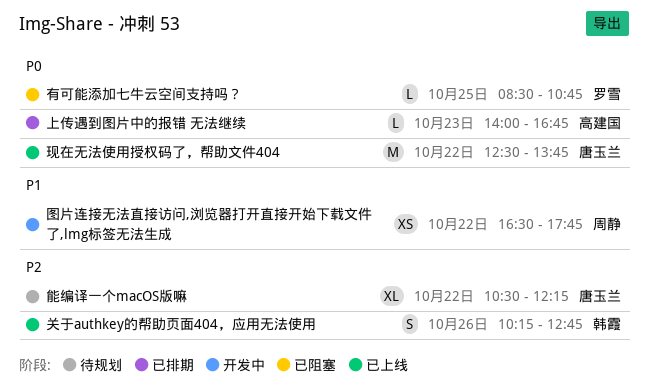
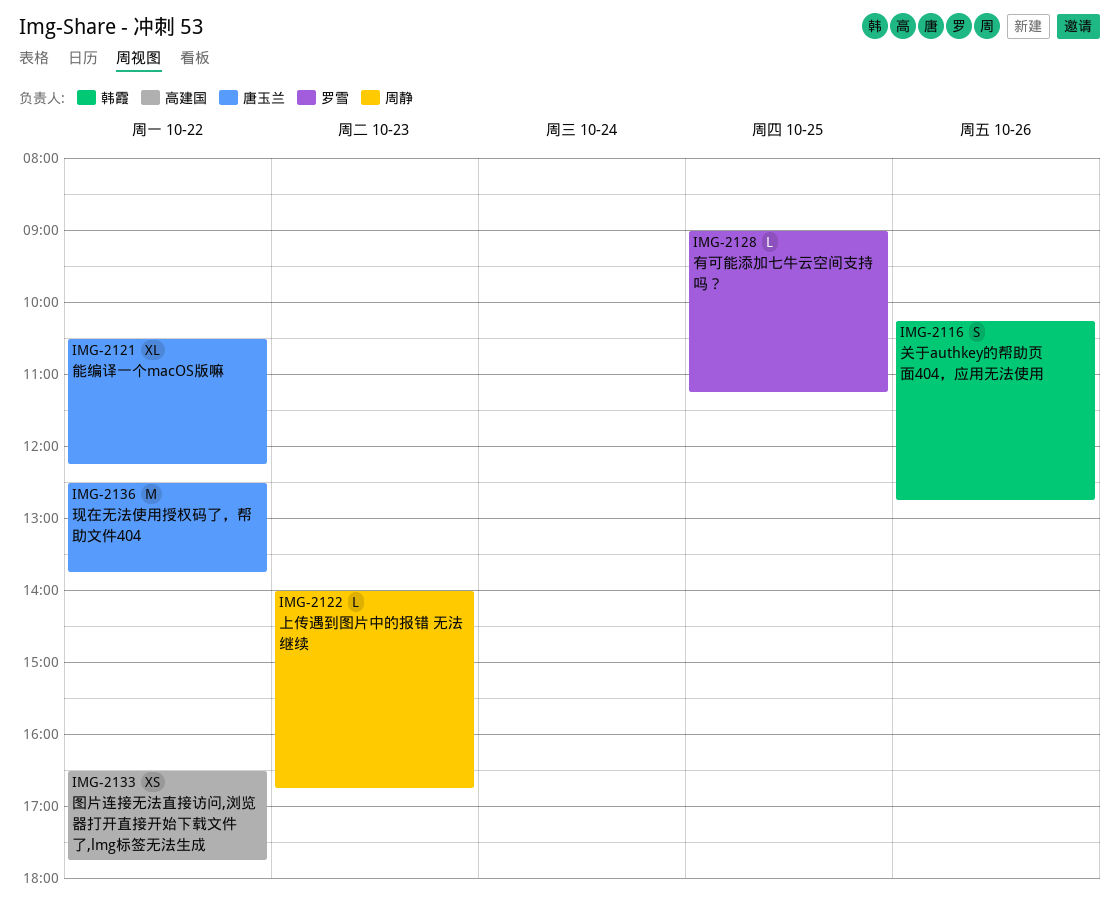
上传遇到图片中的报错 无法继续, owner: 高建国 -> 周静
图片连接无法直接访问,浏览器打开直接开始下载文件了,lmg标签无法生成, owner: 周静 -> 高建国
有可能添加七牛云空间支持吗？, begins: 08:30 -> 09:00
有可能添加七牛云空间支持吗？, ends: 10:45 -> 11:15

